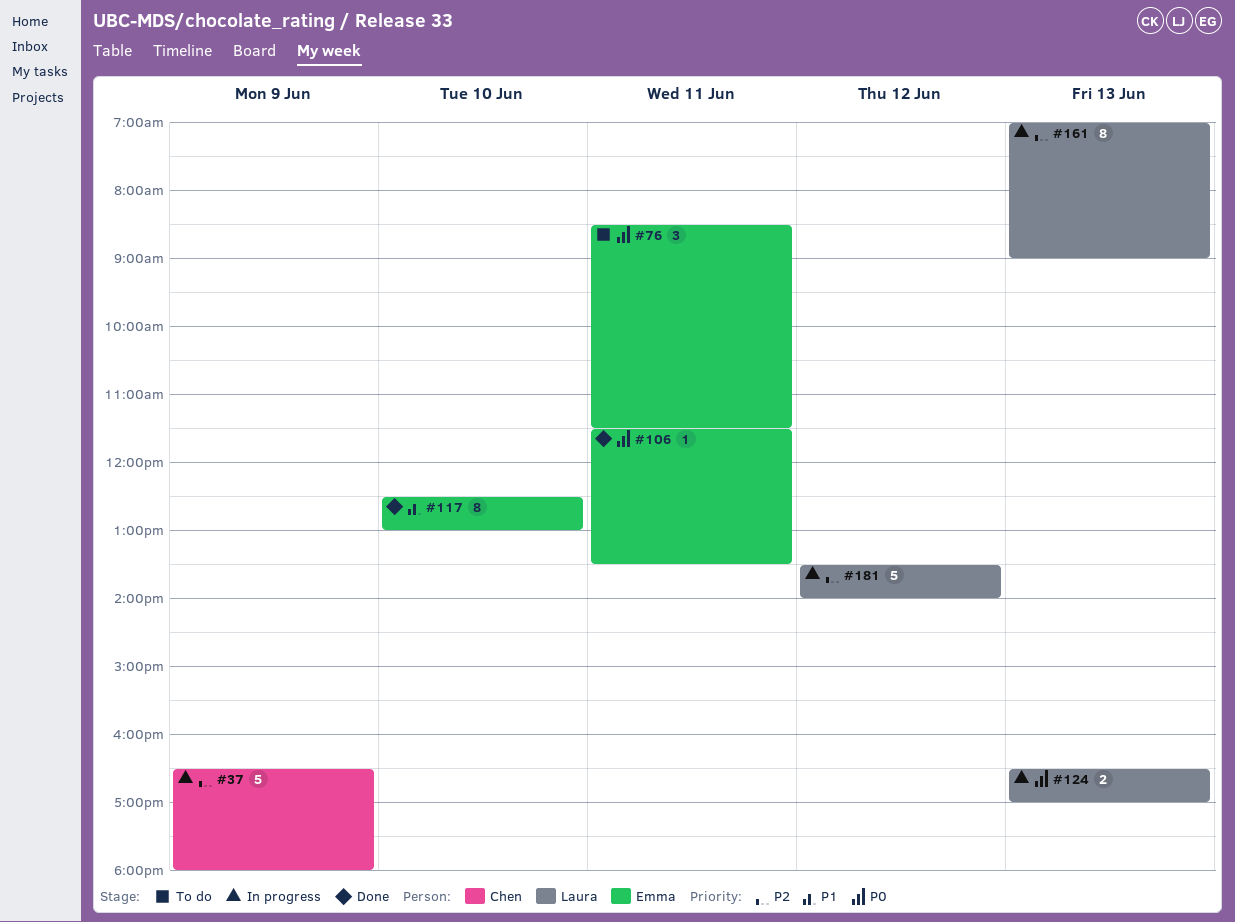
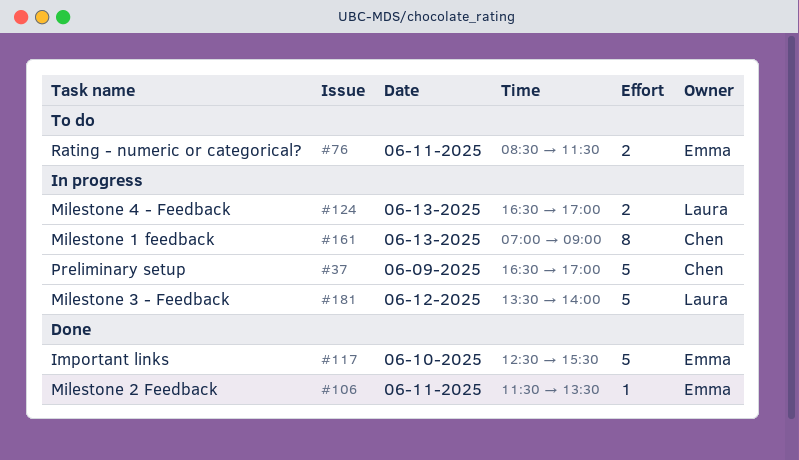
#37, ends: 18:00 -> 17:00
#76, estimate: 3 -> 2
#117, estimate: 8 -> 5
#117, ends: 13:00 -> 15:30
#161, owner: Laura -> Chen

